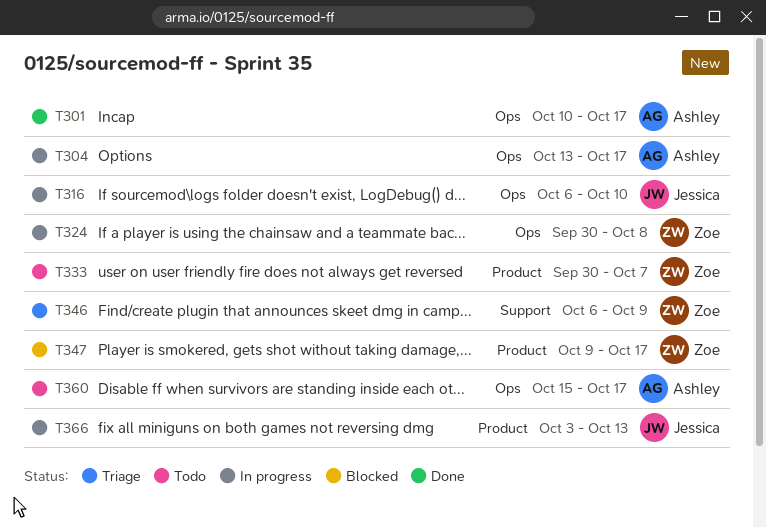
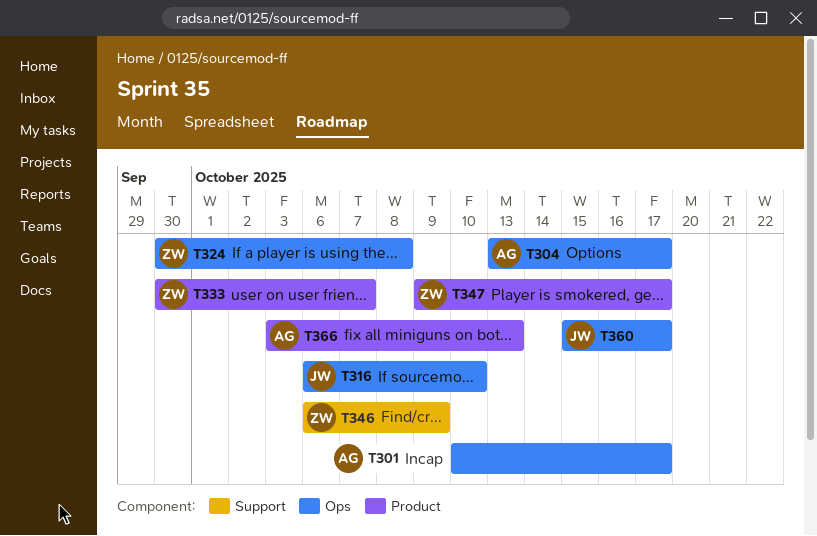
T360, owner: Ashley -> Jessica
T366, owner: Jessica -> Ashley

